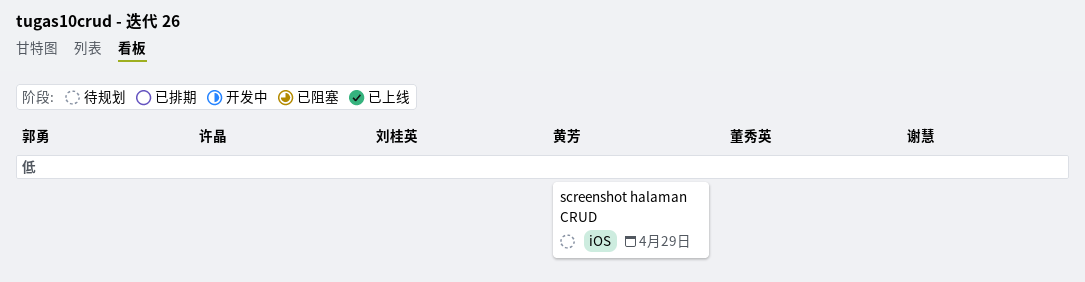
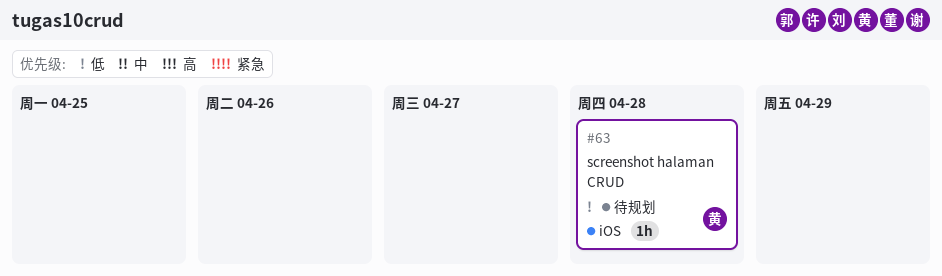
screenshot halaman CRUD, due: Apr 29 -> Apr 28

